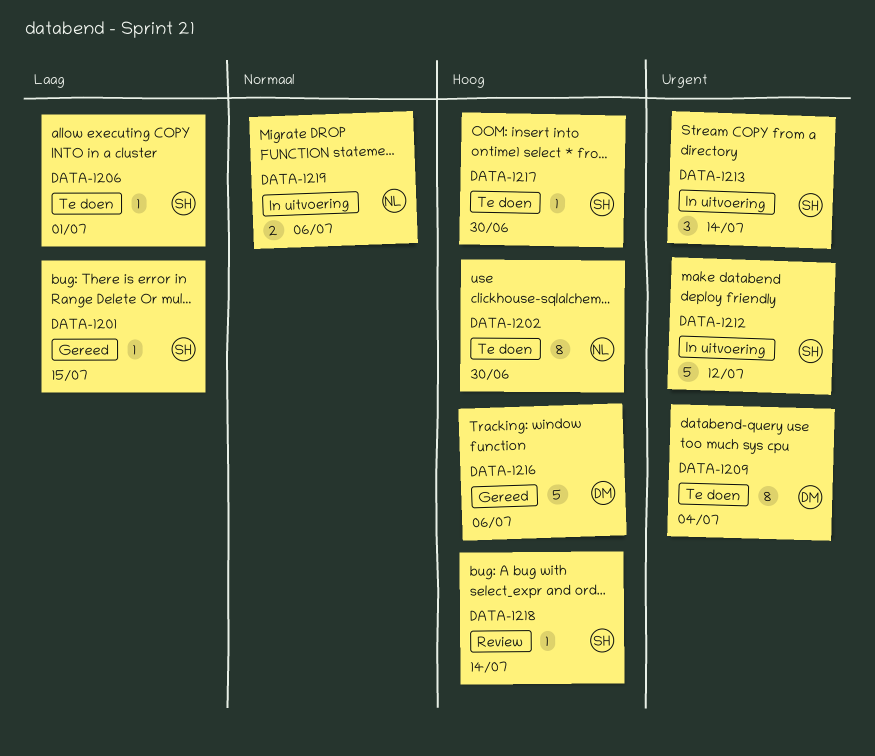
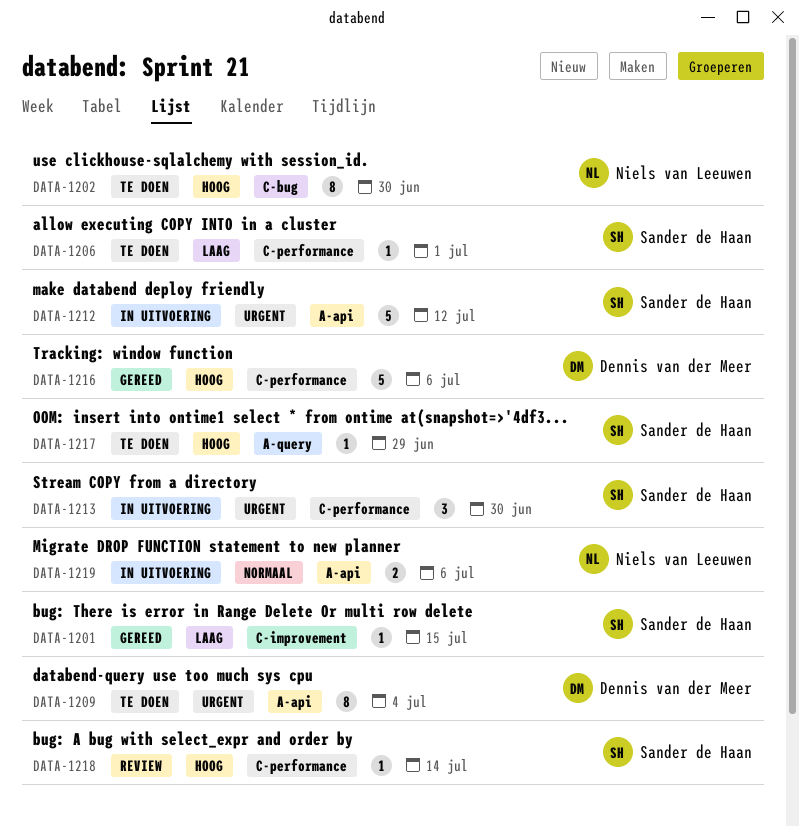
DATA-1213, due: Jul 14 -> Jun 30
DATA-1217, due: Jun 30 -> Jun 29

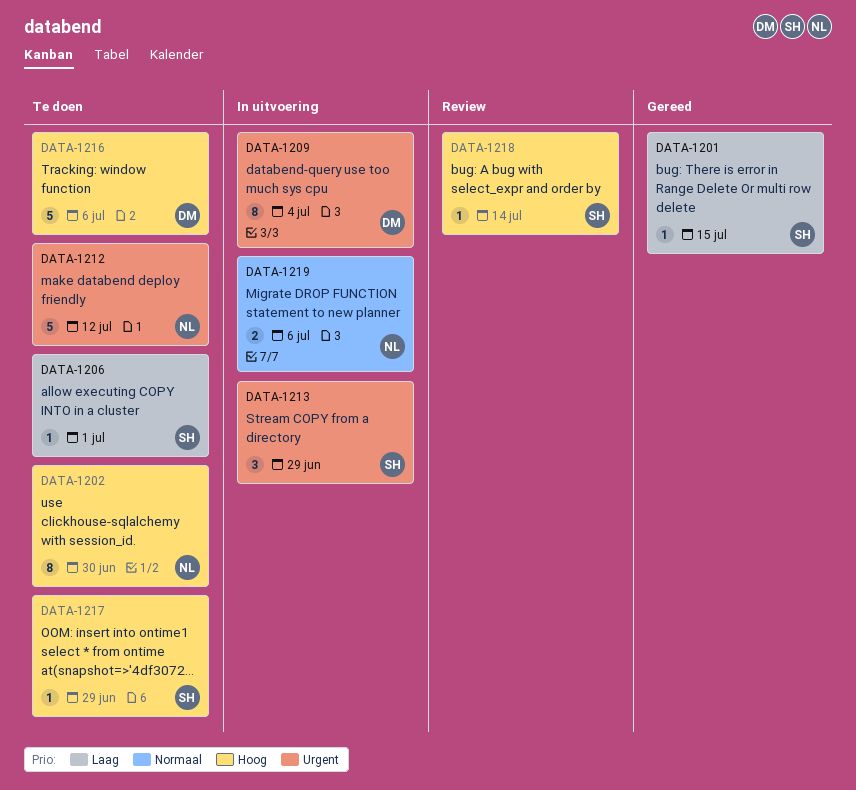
DATA-1209, status: Te doen -> In uitvoering
DATA-1212, status: In uitvoering -> Te doen
DATA-1212, owner: Sander de Haan -> Niels van Leeuwen
DATA-1213, due: Jun 30 -> Jun 29
DATA-1216, status: Gereed -> Te doen

